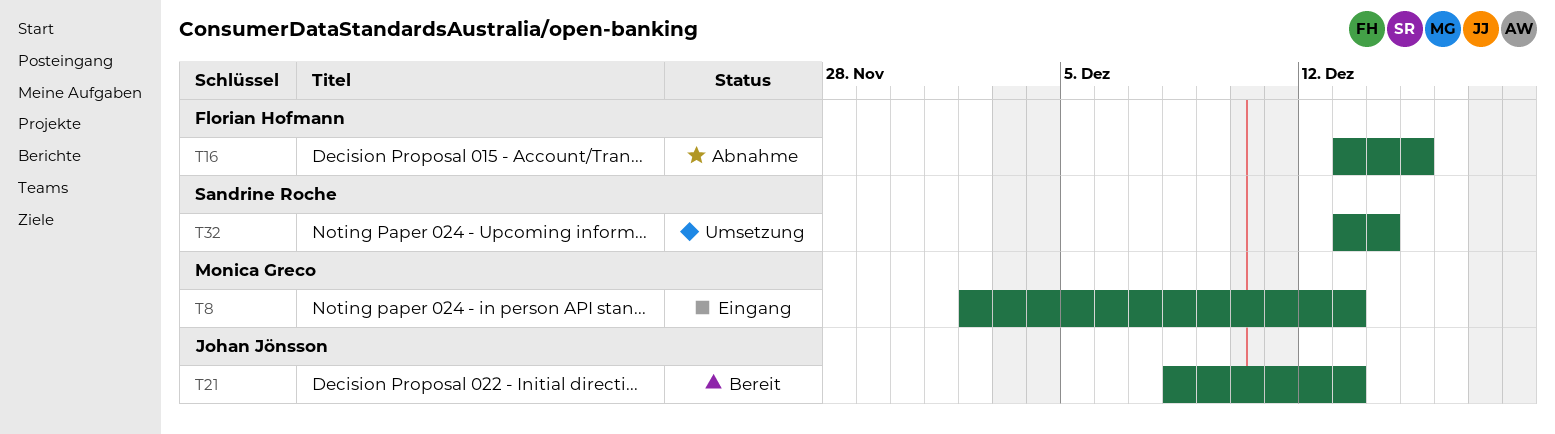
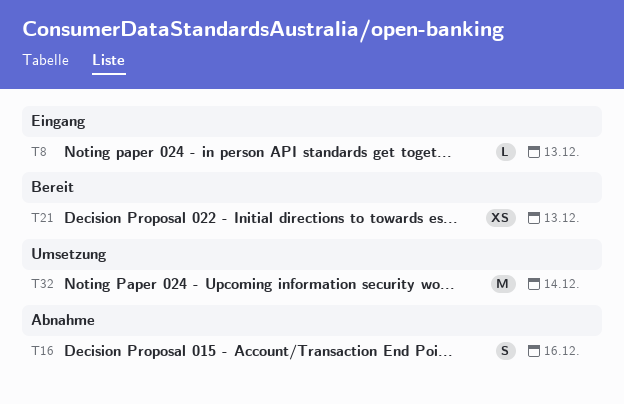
T16, due: Dec 15 -> Dec 16

